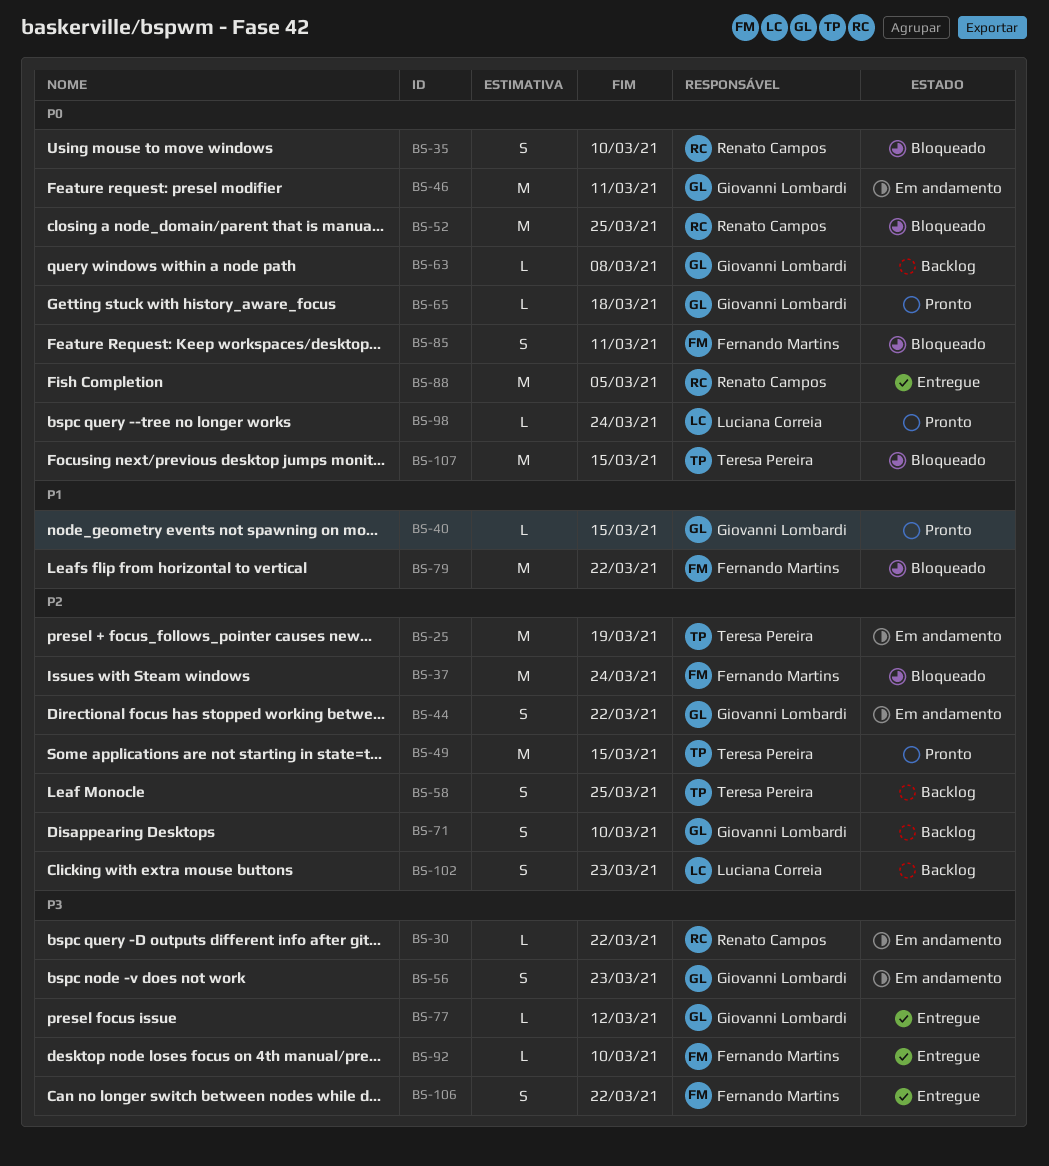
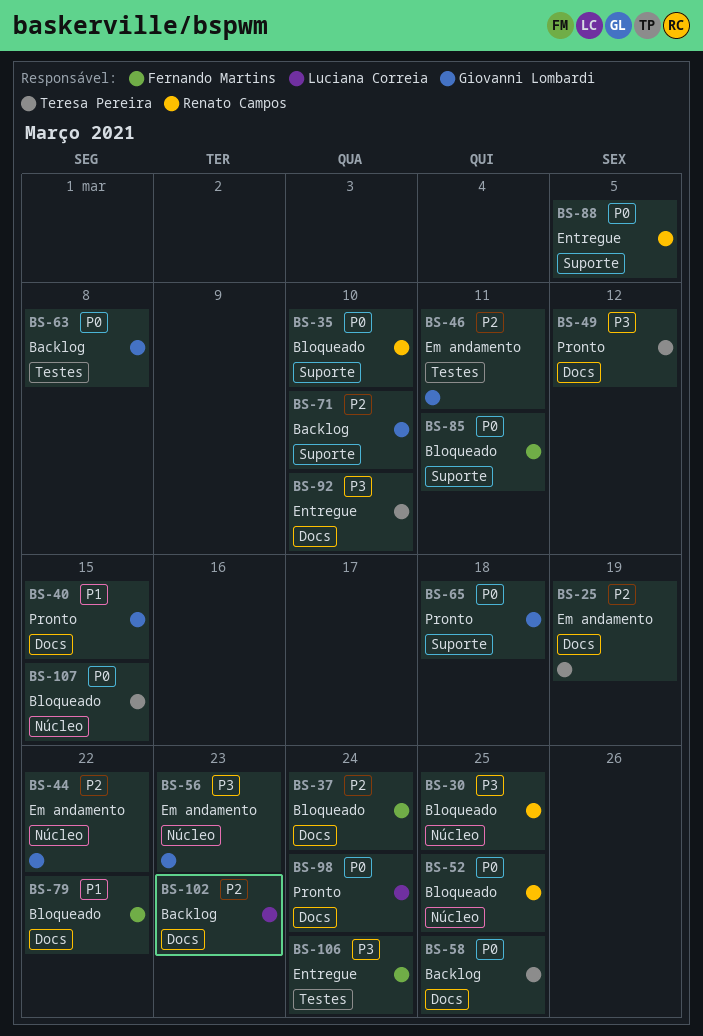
BS-30, status: Em andamento -> Bloqueado
BS-30, due: Mar 22 -> Mar 25
BS-46, priority: P0 -> P2
BS-49, priority: P2 -> P3
BS-49, due: Mar 15 -> Mar 12
BS-58, priority: P2 -> P0
BS-77: present -> none
BS-92, owner: Fernando Martins -> Teresa Pereira
BS-106, due: Mar 22 -> Mar 24

